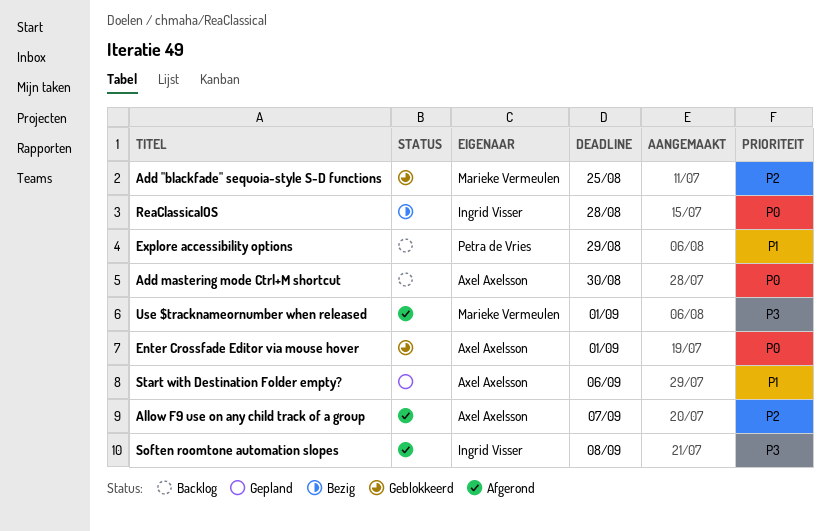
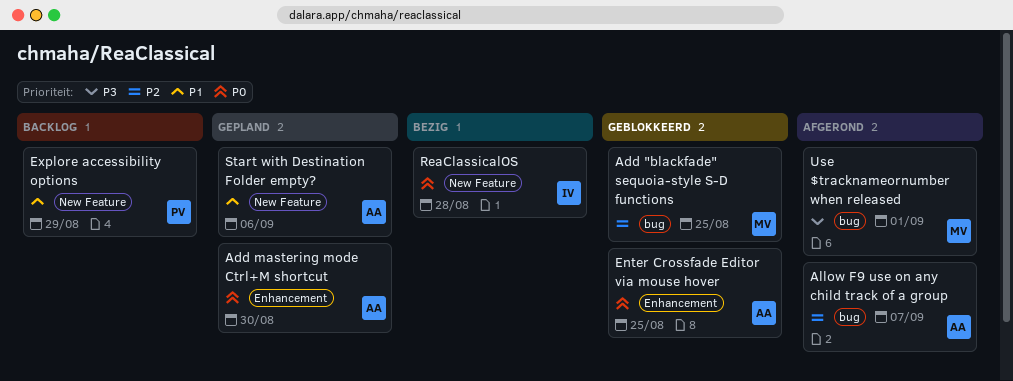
Add mastering mode Ctrl+M shortcut, status: Backlog -> Gepland
Enter Crossfade Editor via mouse hover, due: Sep 1 -> Aug 25
Soften roomtone automation slopes: present -> none

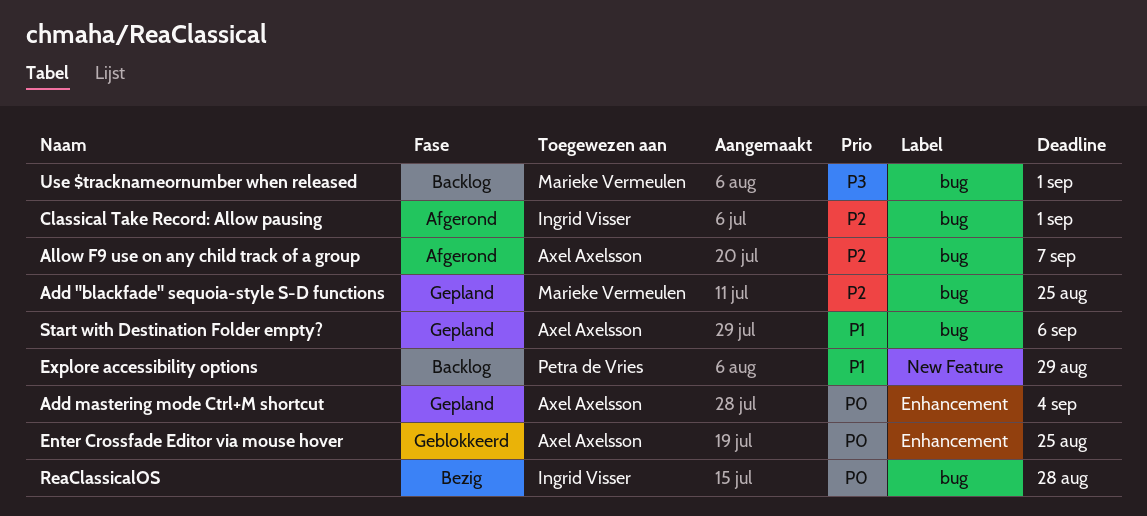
Add "blackfade" sequoia-style S-D functions, status: Geblokkeerd -> Gepland
Add mastering mode Ctrl+M shortcut, due: Aug 30 -> Sep 4
Classical Take Record: Allow pausing: none -> present
ReaClassicalOS, label: New Feature -> bug
Start with Destination Folder empty?, label: New Feature -> bug
Use $tracknameornumber when released, status: Afgerond -> Backlog

